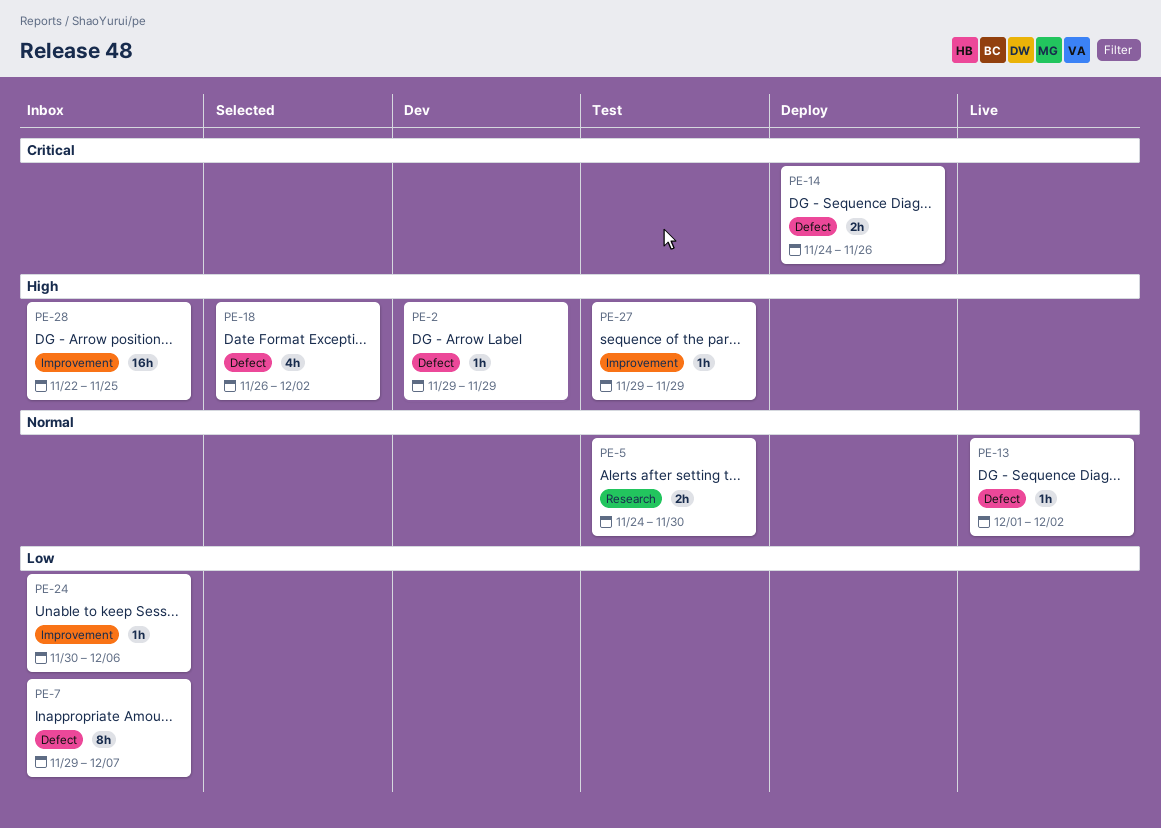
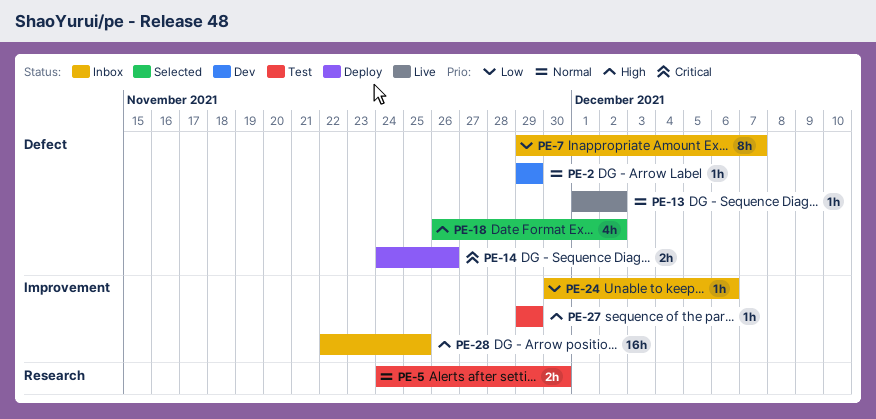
PE-2, priority: High -> Normal

